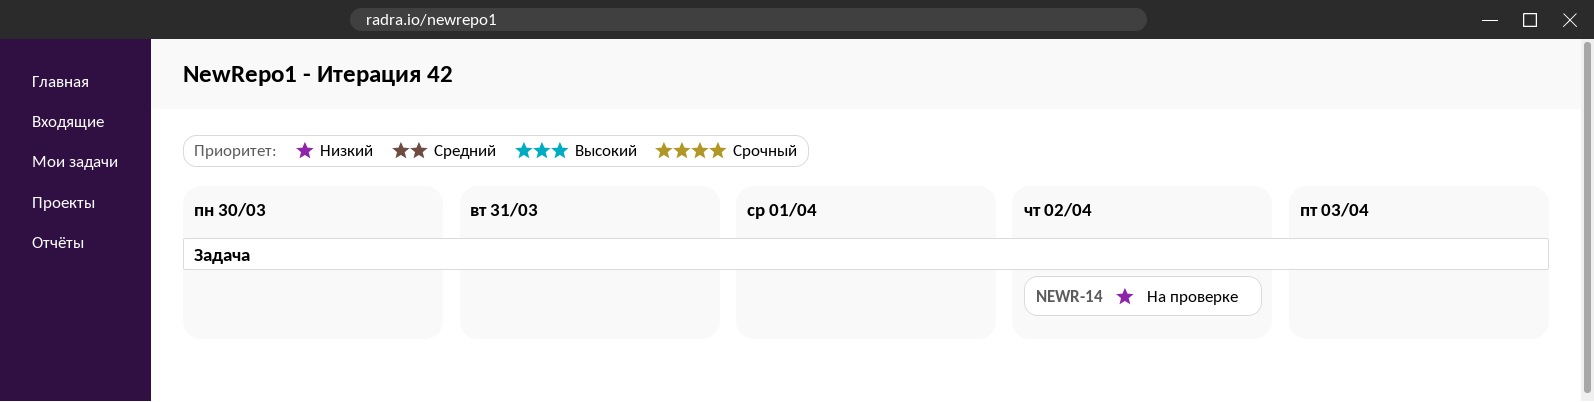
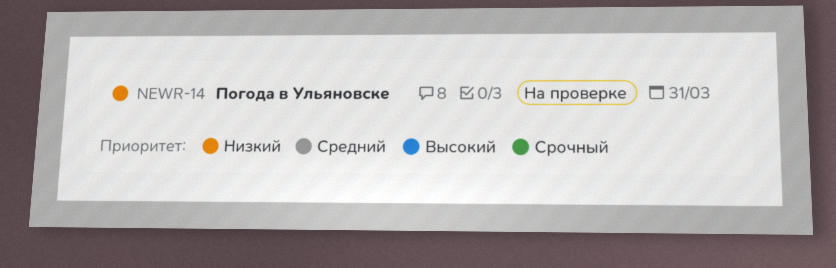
NEWR-14, due: Apr 2 -> Mar 31

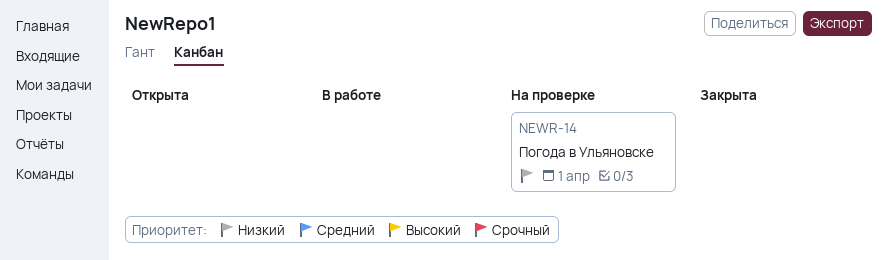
NEWR-14, due: Mar 31 -> Apr 1

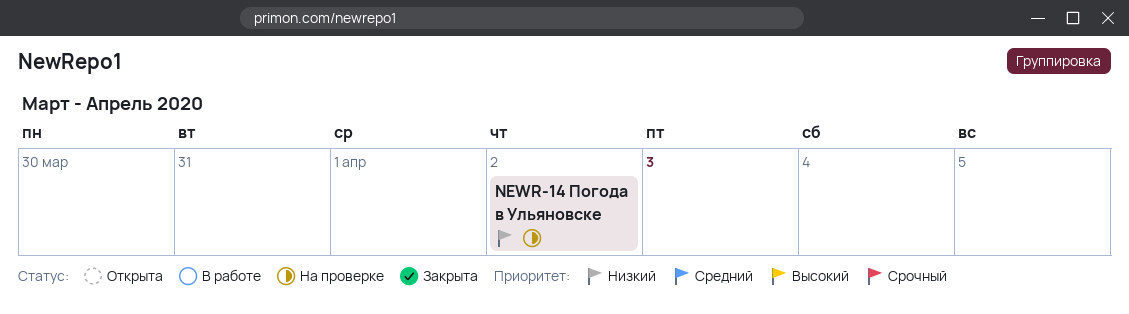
NEWR-14, due: Apr 1 -> Apr 2

